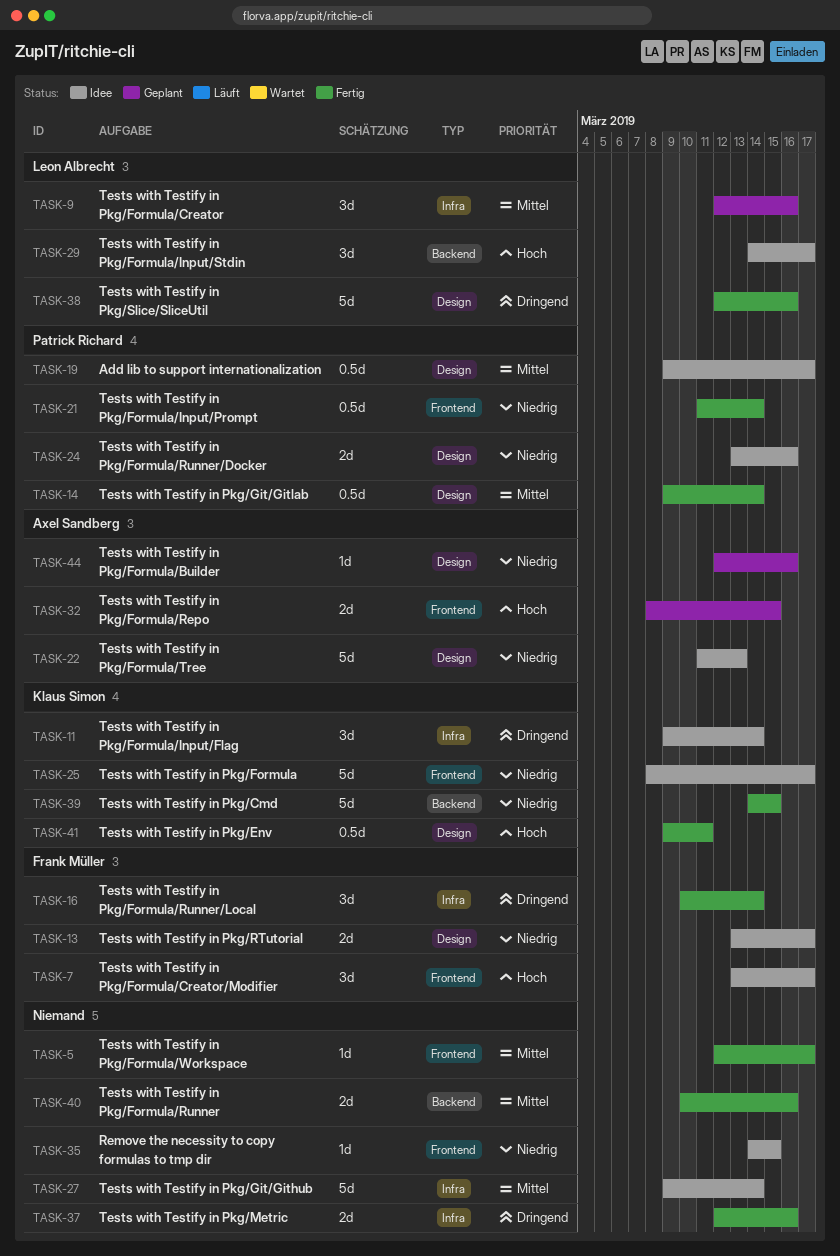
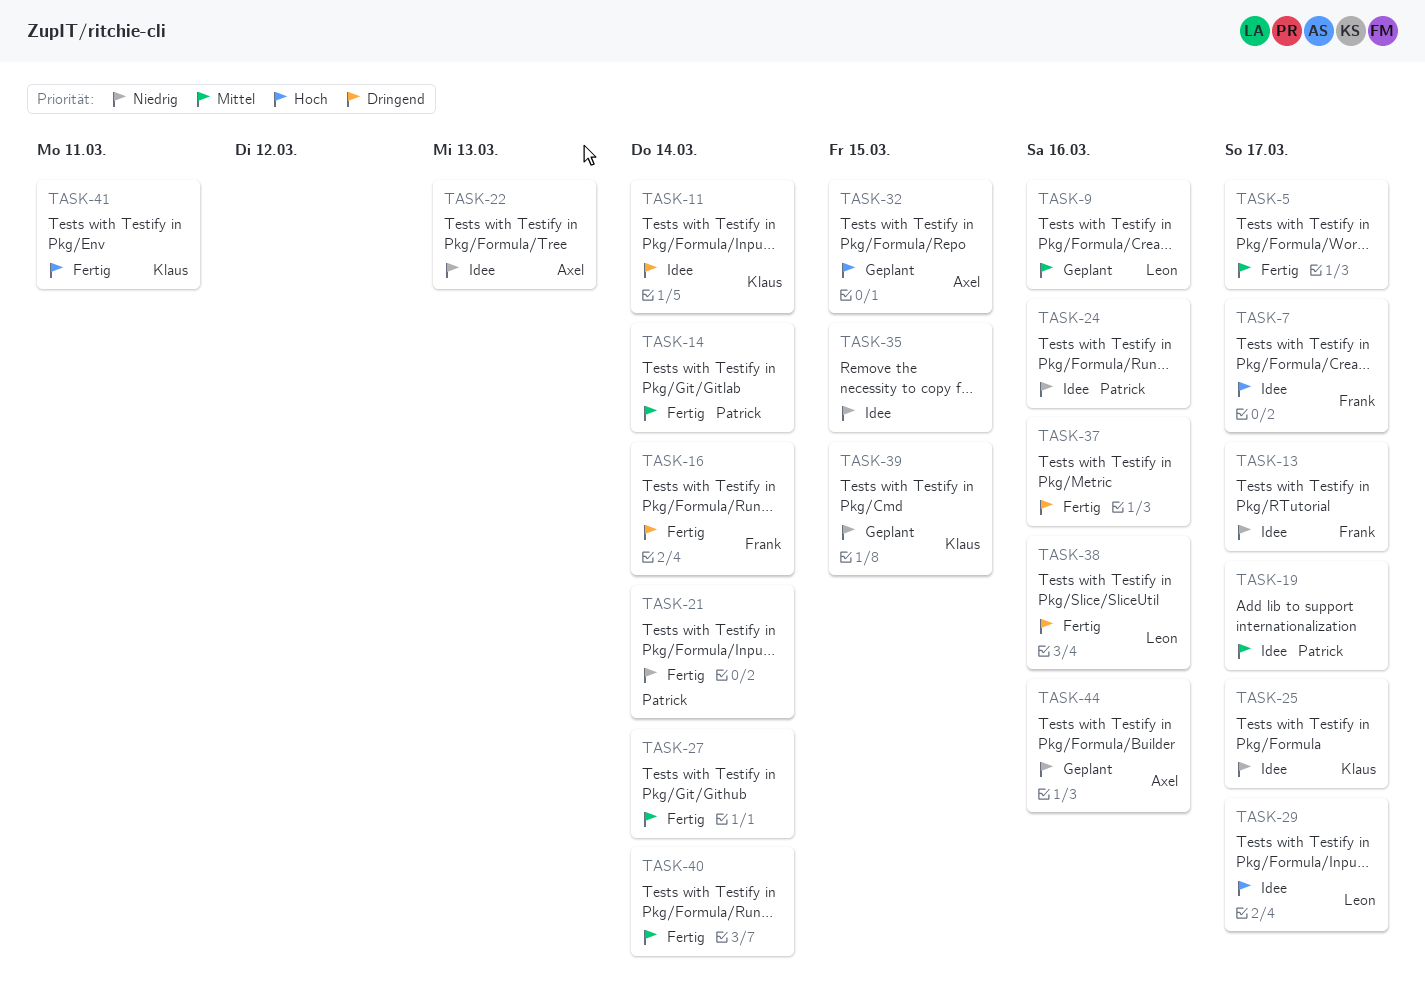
TASK-27, status: Idee -> Fertig
TASK-39, status: Fertig -> Geplant
TASK-40, due: Mar 16 -> Mar 14

